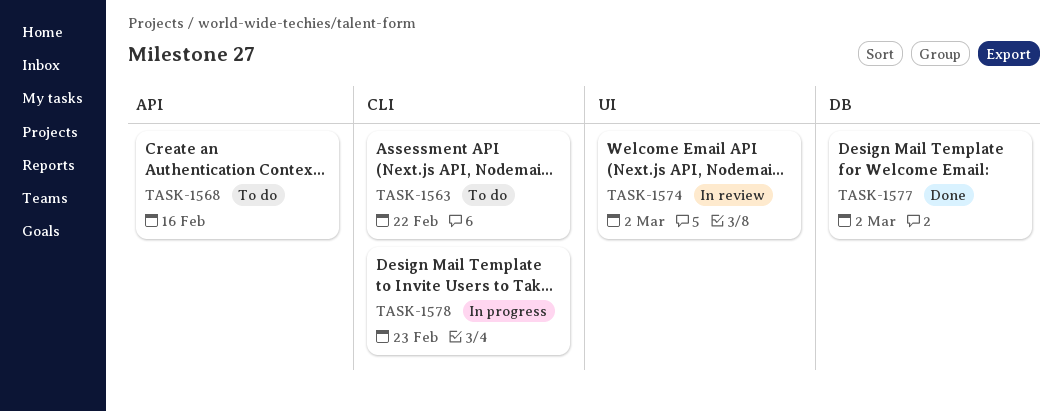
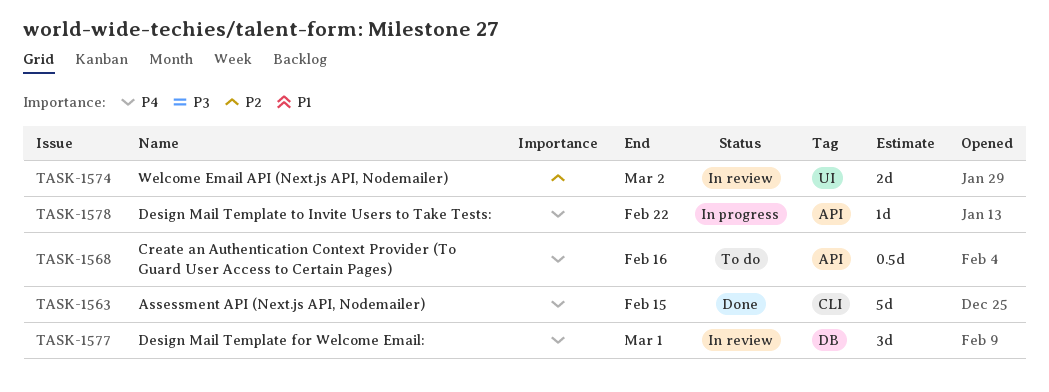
TASK-1563, status: To do -> Done
TASK-1563, due: Feb 22 -> Feb 15
TASK-1577, status: Done -> In review
TASK-1577, due: Mar 2 -> Mar 1
TASK-1578, label: CLI -> API
TASK-1578, due: Feb 23 -> Feb 22

